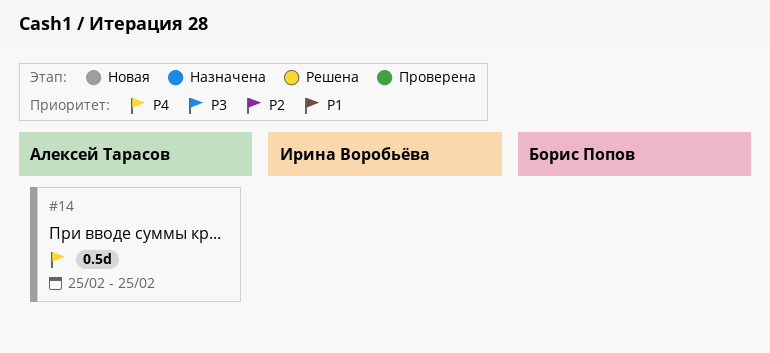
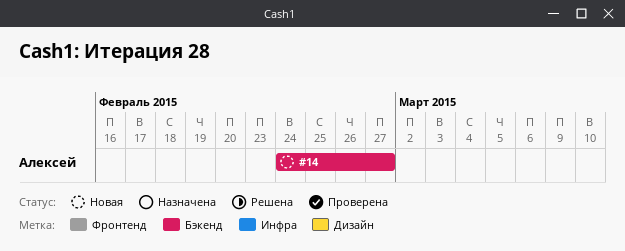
#14, start: Feb 25 -> Feb 24
#14, due: Feb 25 -> Feb 27

